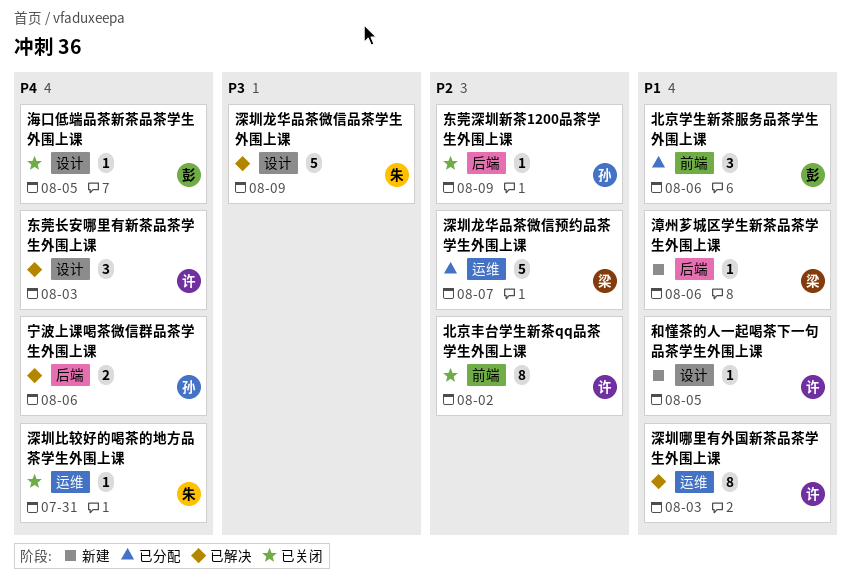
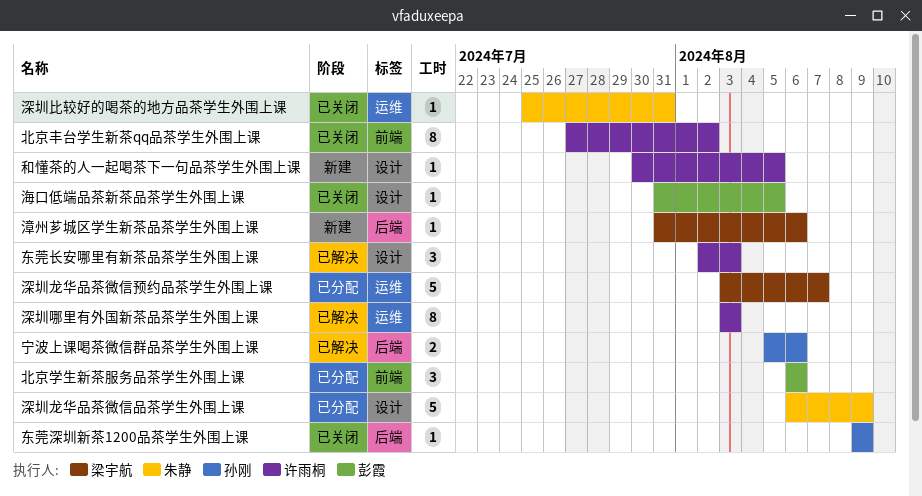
深圳龙华品茶微信品茶学生外围上课, status: 已解决 -> 已分配

